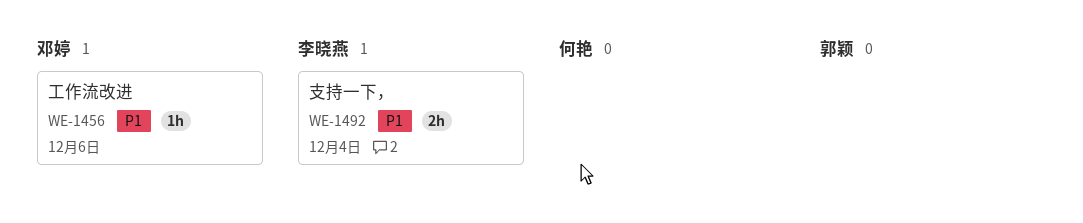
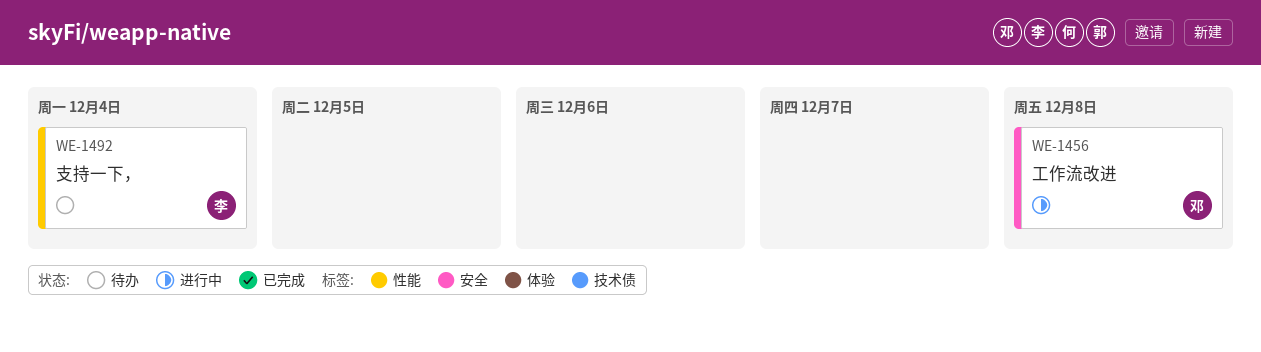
WE-1456, due: Dec 6 -> Dec 8

